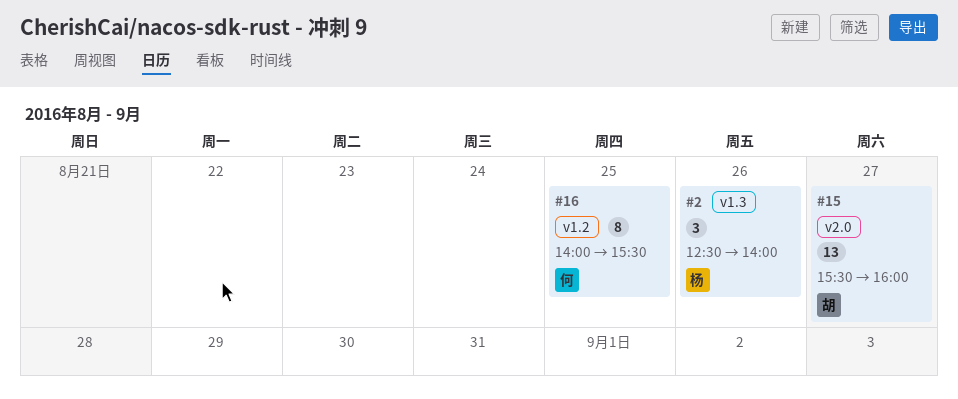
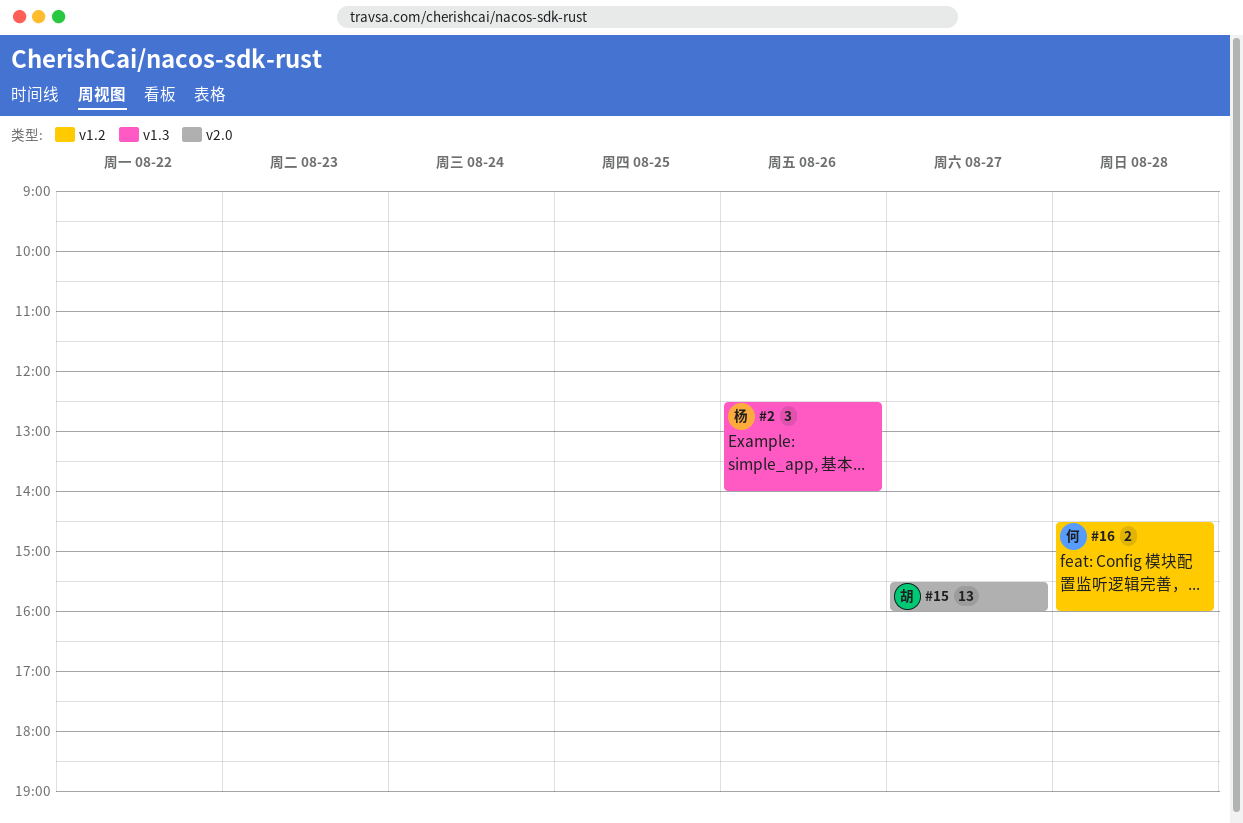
#16, estimate: 8 -> 2
#16, day: Aug 25 -> Aug 28
#16, begins: 14:00 -> 14:30
#16, ends: 15:30 -> 16:00

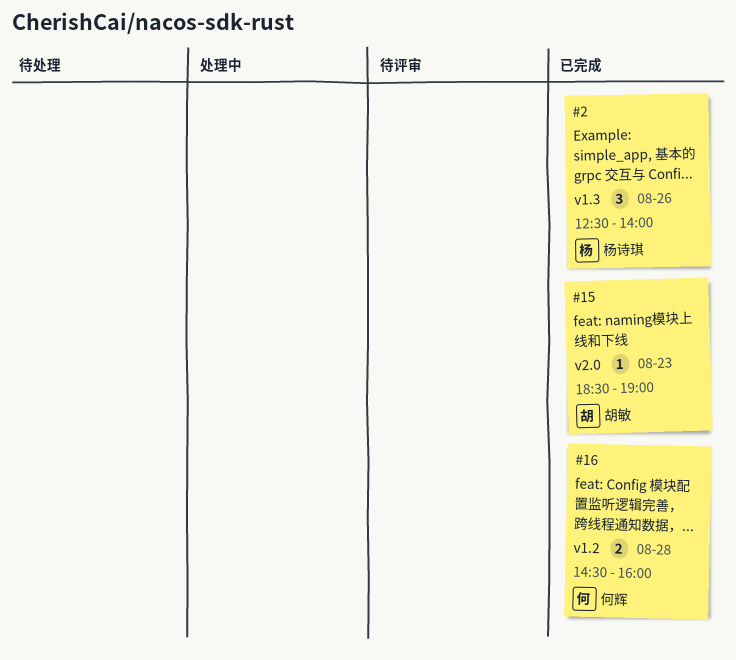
#15, estimate: 13 -> 1
#15, day: Aug 27 -> Aug 23
#15, begins: 15:30 -> 18:30
#15, ends: 16:00 -> 19:00

